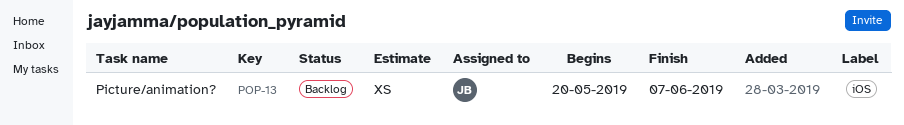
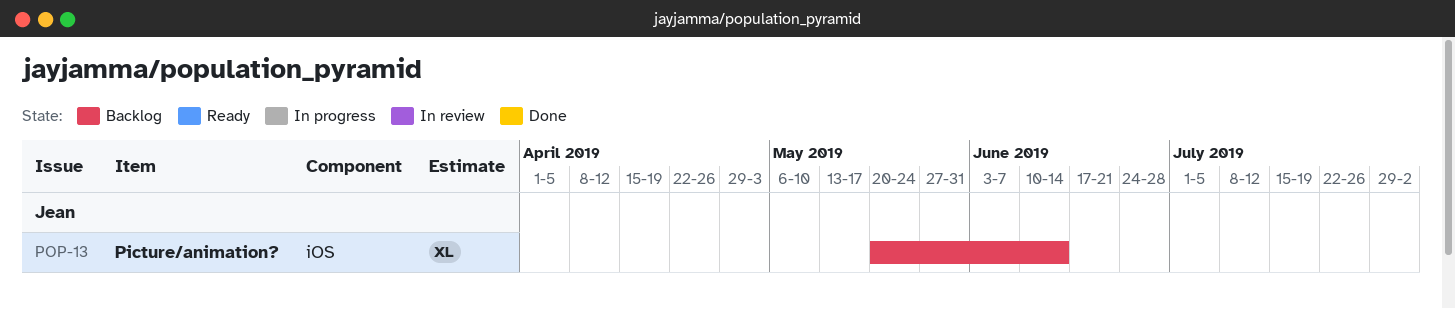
POP-13, estimate: XS -> XL
POP-13, due: Jun 7 -> Jun 14

